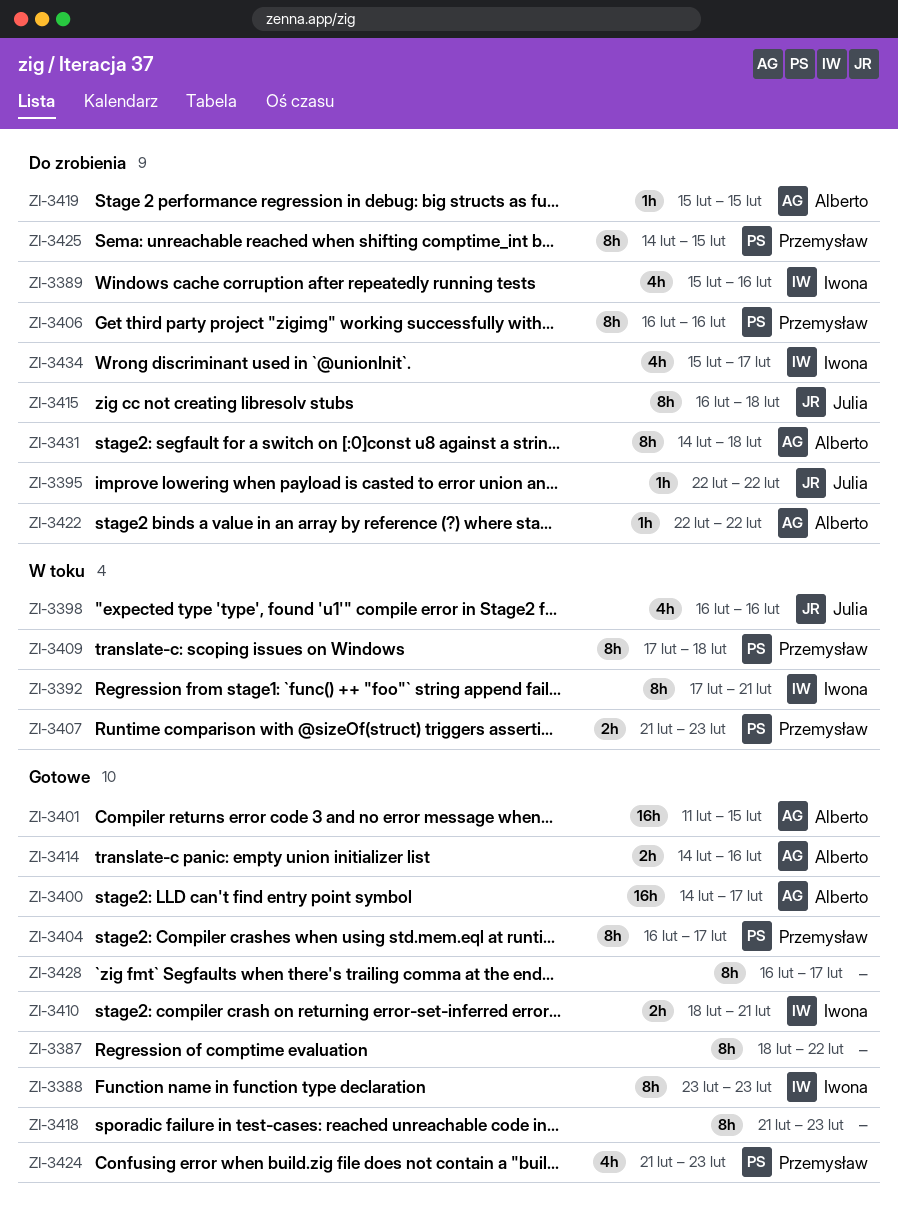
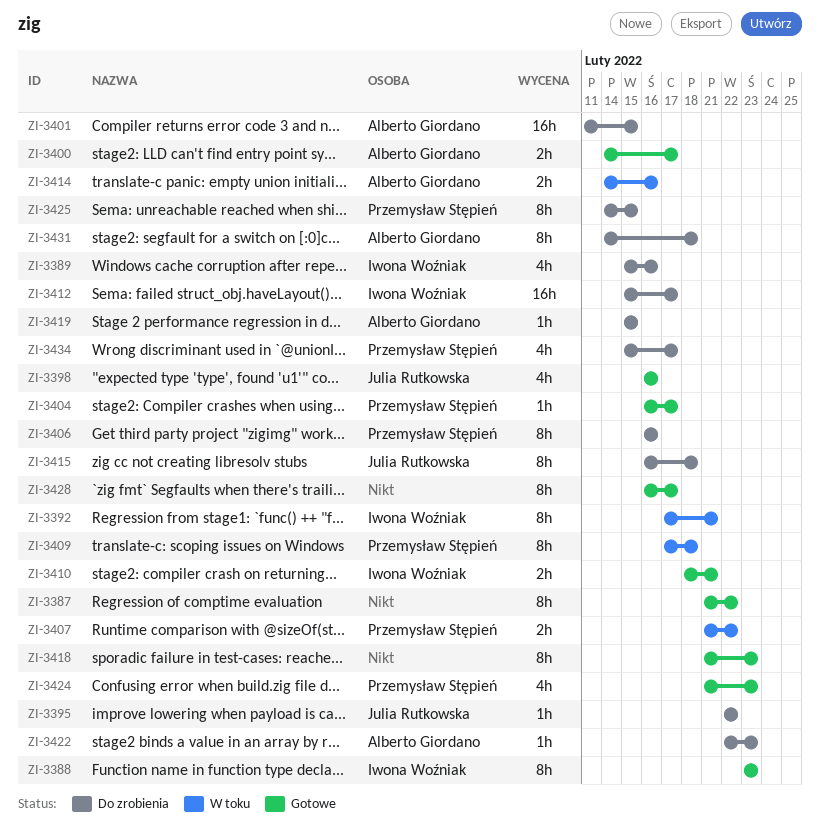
ZI-3387, start: Feb 18 -> Feb 21
ZI-3398, status: W toku -> Gotowe
ZI-3400, estimate: 16h -> 2h
ZI-3401, status: Gotowe -> Do zrobienia
ZI-3404, estimate: 8h -> 1h
ZI-3407, due: Feb 23 -> Feb 22
ZI-3412: none -> present
ZI-3414, status: Gotowe -> W toku
ZI-3422, due: Feb 22 -> Feb 23
ZI-3434, owner: Iwona Woźniak -> Przemysław Stępień

